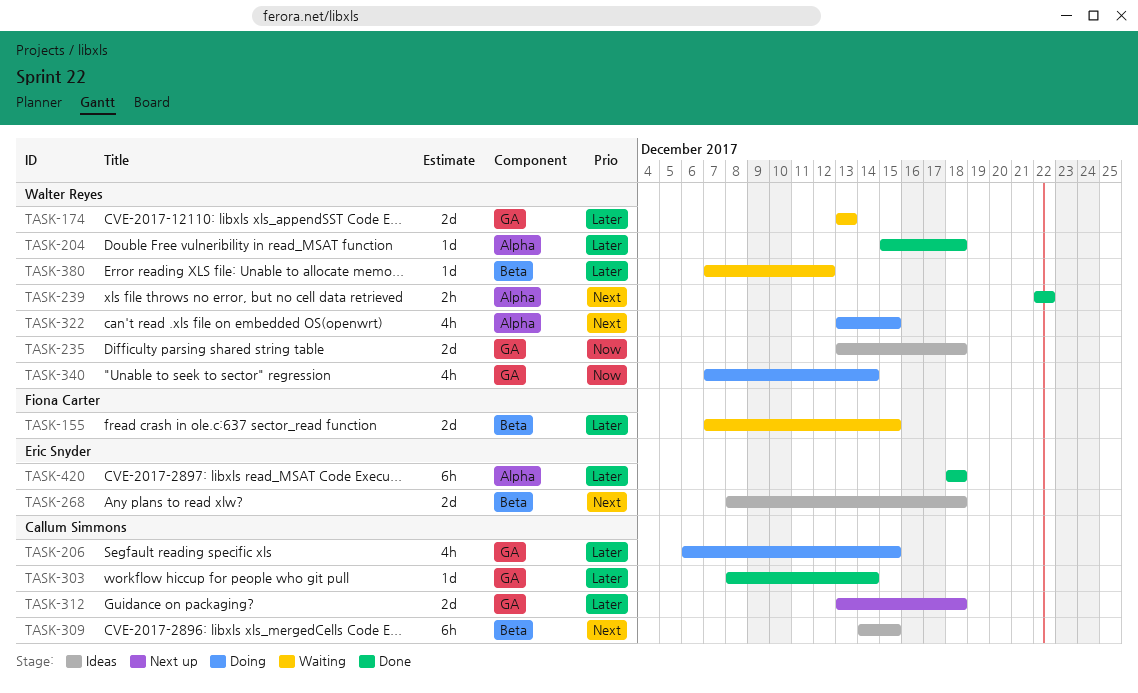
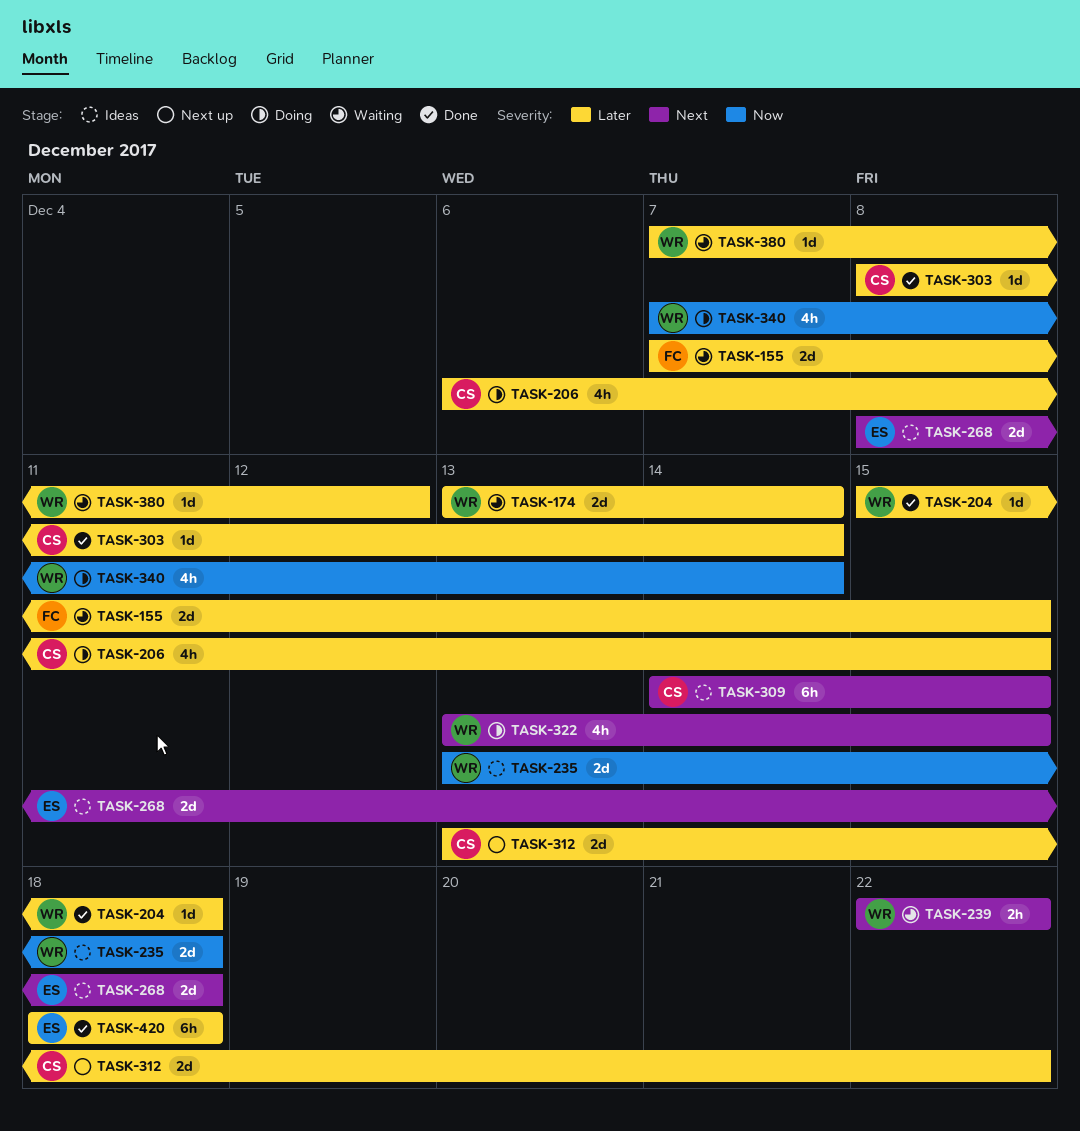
TASK-174, due: Dec 13 -> Dec 14
TASK-239, status: Done -> Waiting
TASK-312, due: Dec 18 -> Dec 22

